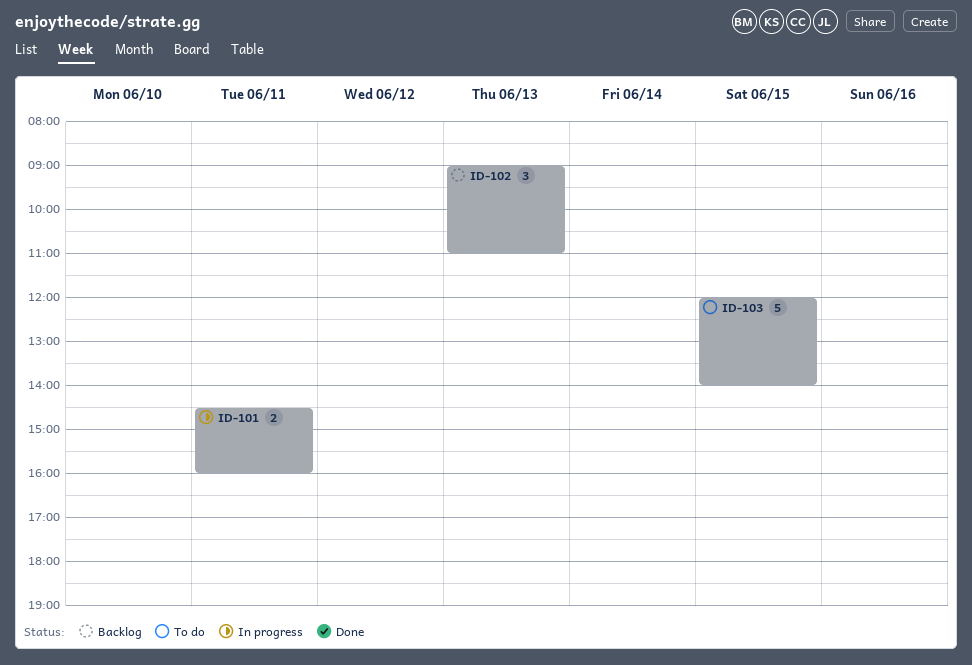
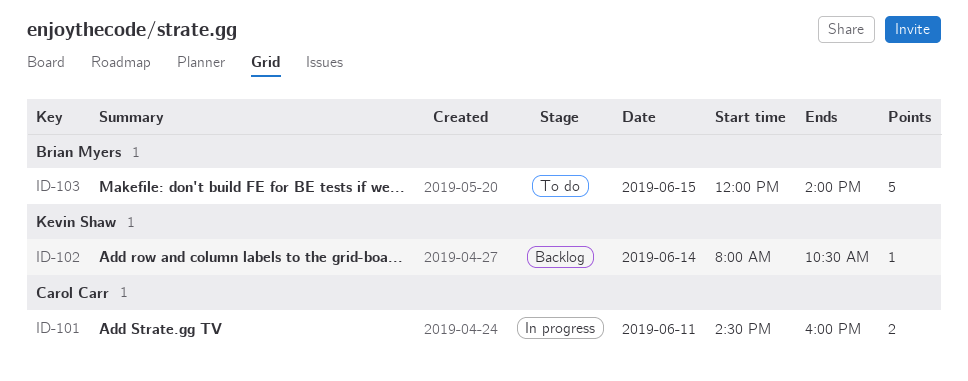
ID-102, estimate: 3 -> 1
ID-102, day: Jun 13 -> Jun 14
ID-102, begins: 09:00 -> 08:00
ID-102, ends: 11:00 -> 10:30

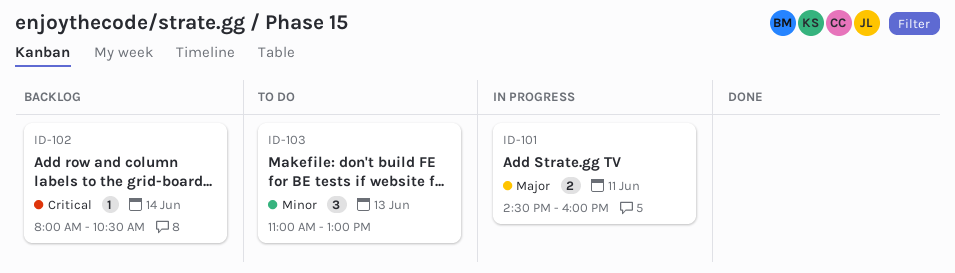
ID-103, estimate: 5 -> 3
ID-103, day: Jun 15 -> Jun 13
ID-103, begins: 12:00 -> 11:00
ID-103, ends: 14:00 -> 13:00

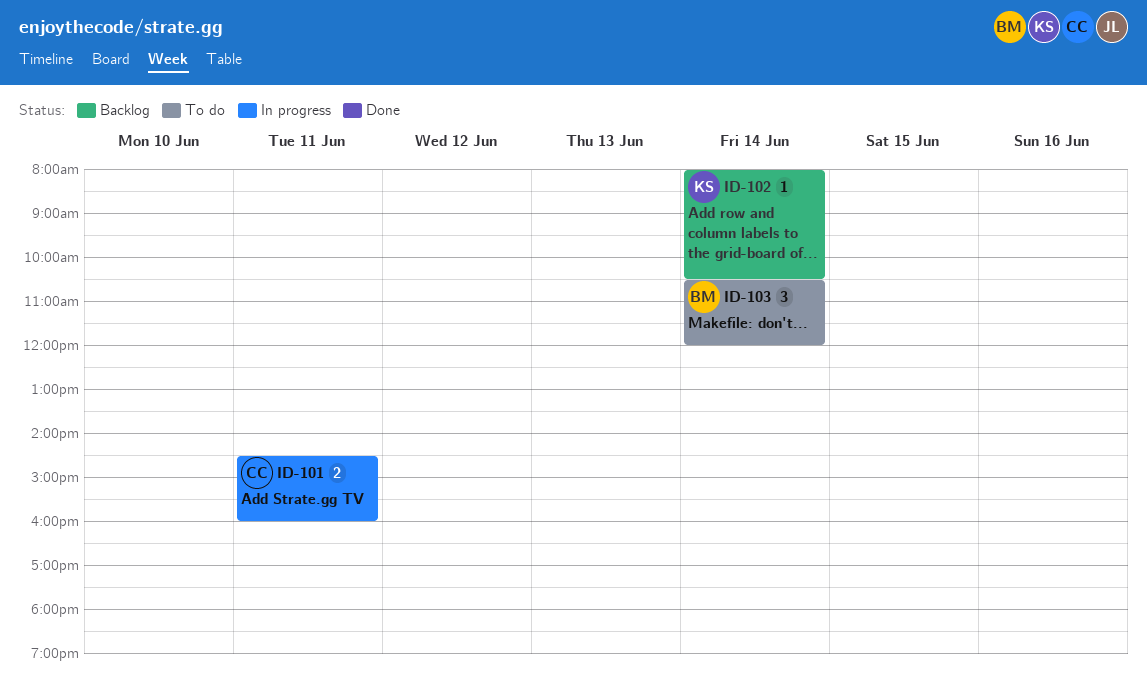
ID-103, day: Jun 13 -> Jun 14
ID-103, begins: 11:00 -> 10:30
ID-103, ends: 13:00 -> 12:00

